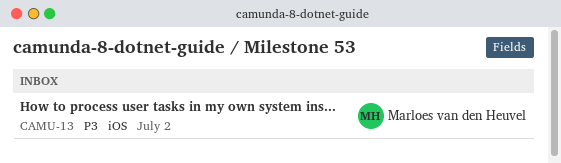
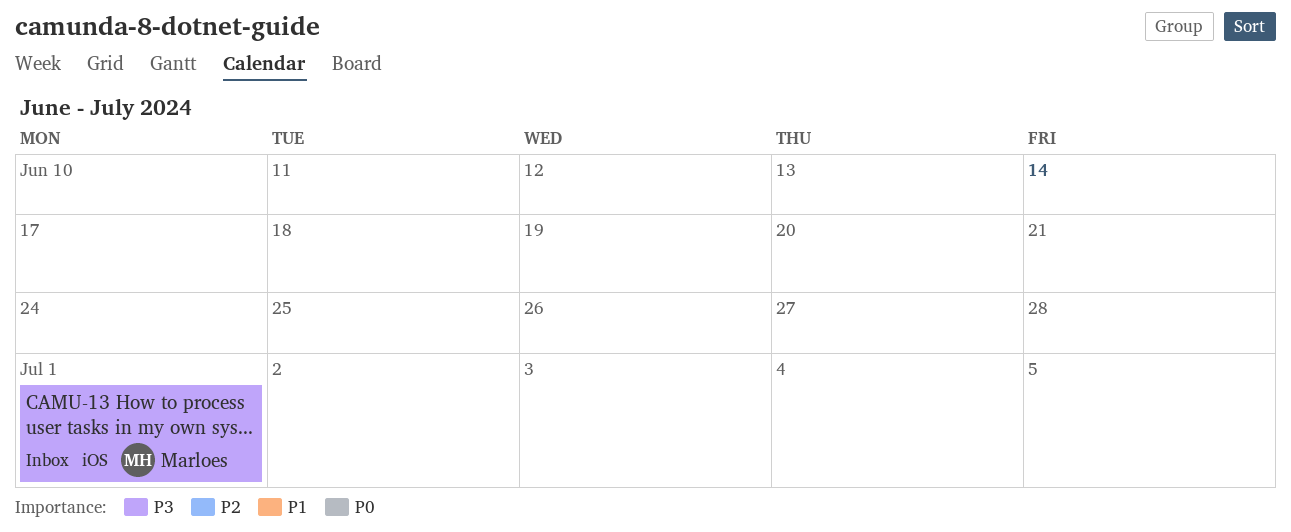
CAMU-13, due: Jul 2 -> Jul 1

